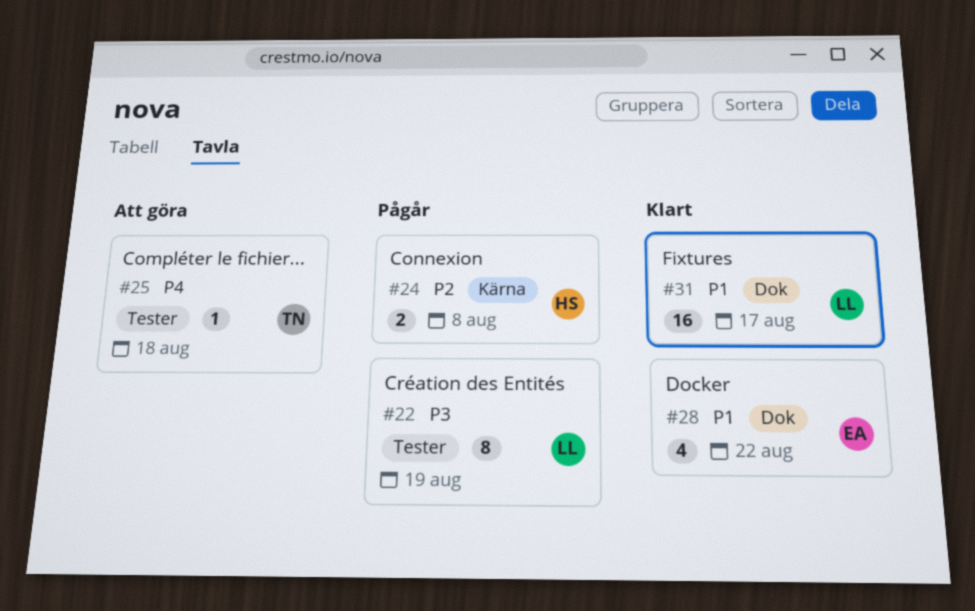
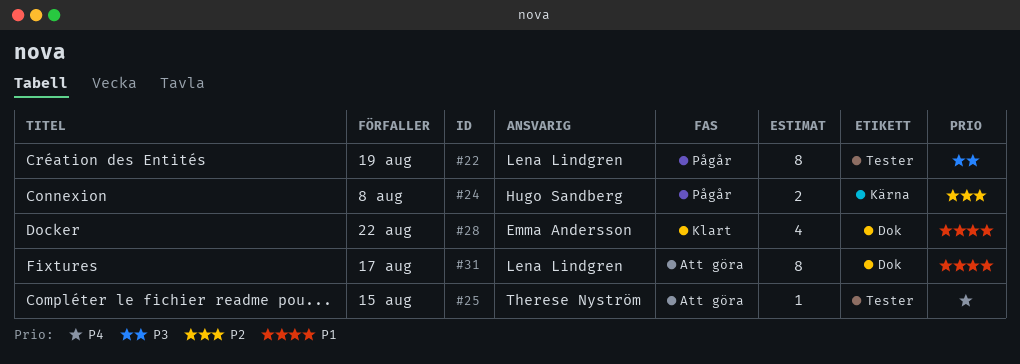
#25, due: Aug 18 -> Aug 15
#31, status: Klart -> Att göra
#31, estimate: 16 -> 8

